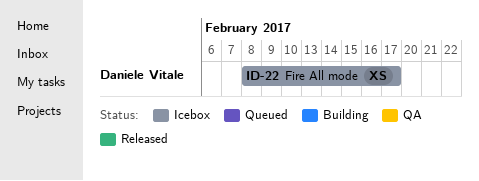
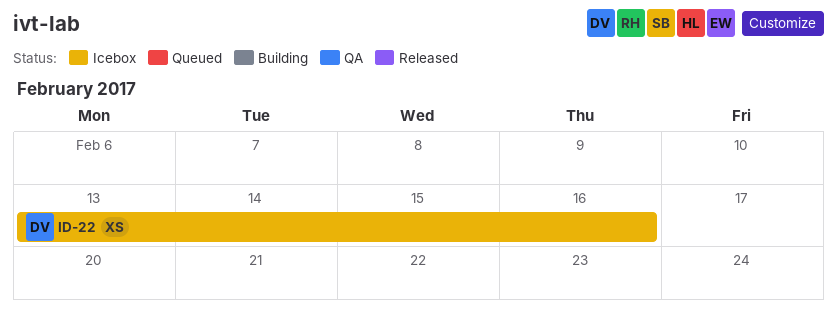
ID-22, start: Feb 8 -> Feb 13
ID-22, due: Feb 17 -> Feb 16

